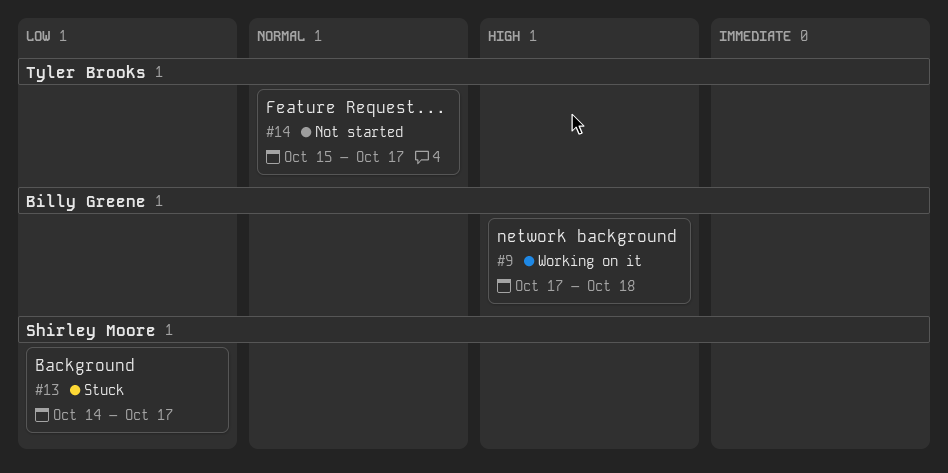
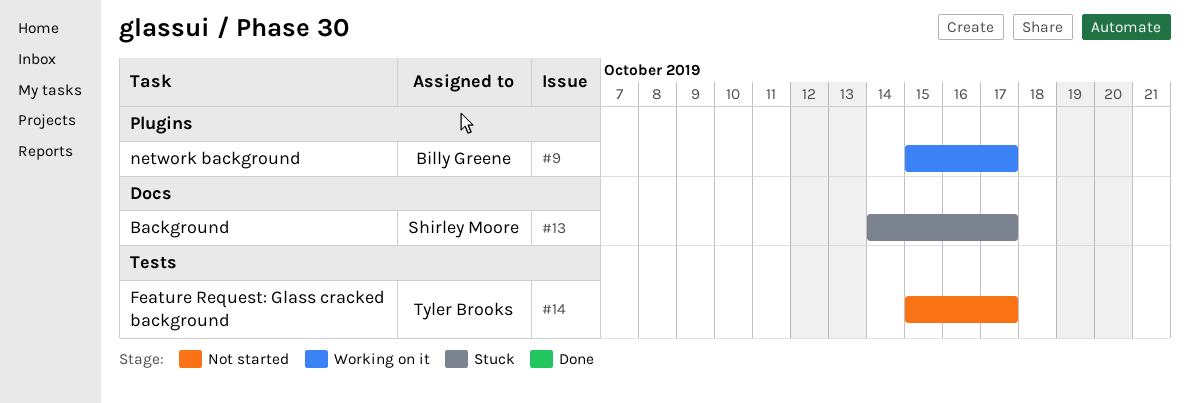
#9, start: Oct 17 -> Oct 15
#9, due: Oct 18 -> Oct 17

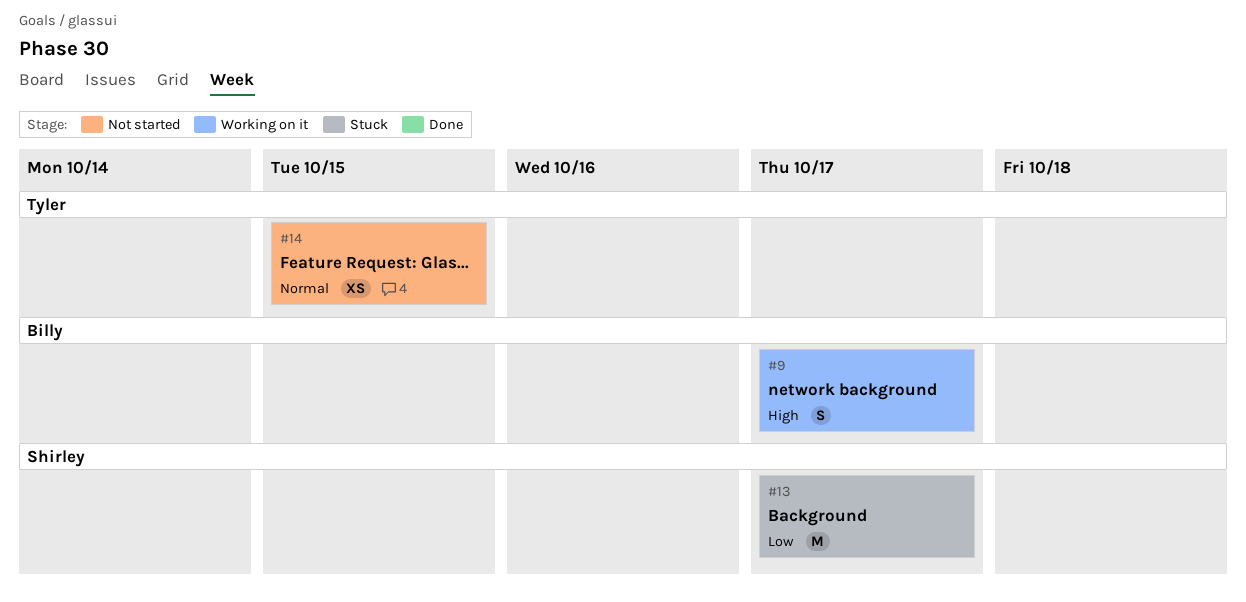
#14, due: Oct 17 -> Oct 15

